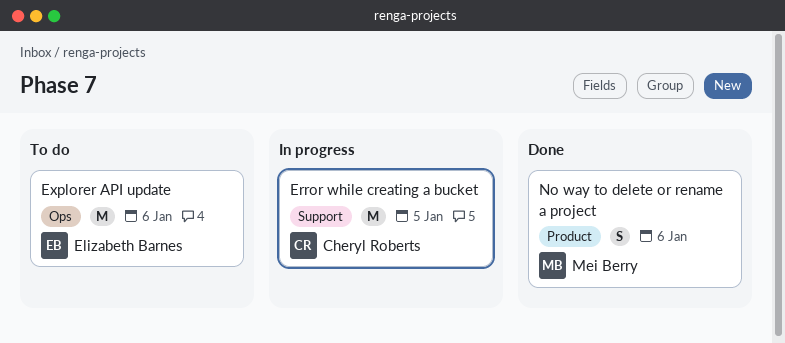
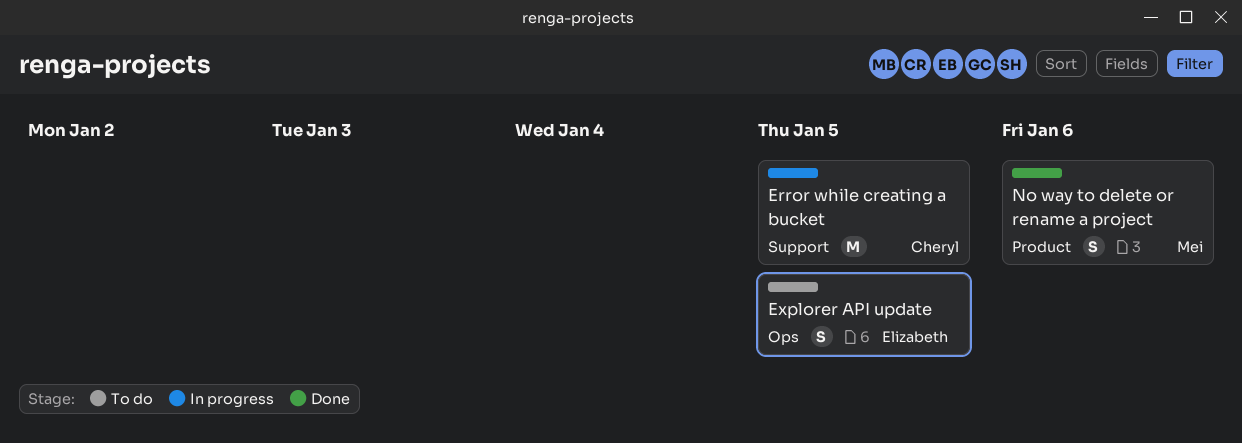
Explorer API update, estimate: M -> S
Explorer API update, due: Jan 6 -> Jan 5

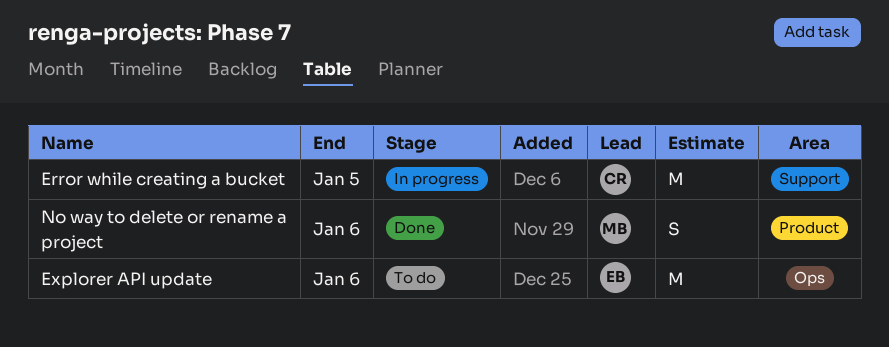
Explorer API update, estimate: S -> M
Explorer API update, due: Jan 5 -> Jan 6

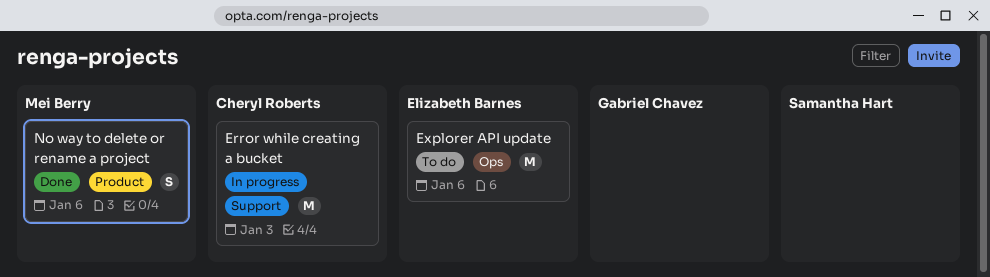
Error while creating a bucket, due: Jan 5 -> Jan 3

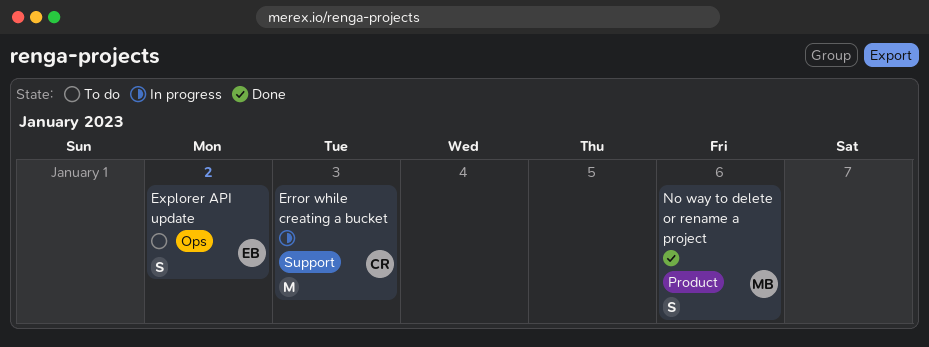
Explorer API update, estimate: M -> S
Explorer API update, due: Jan 6 -> Jan 2

